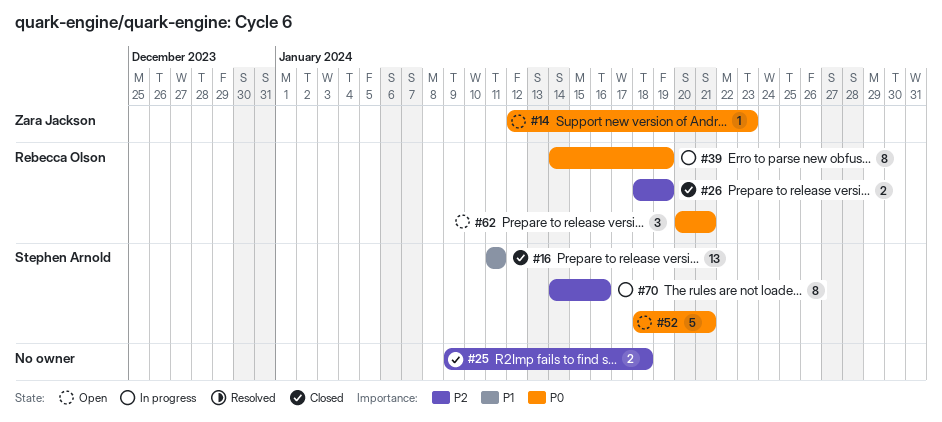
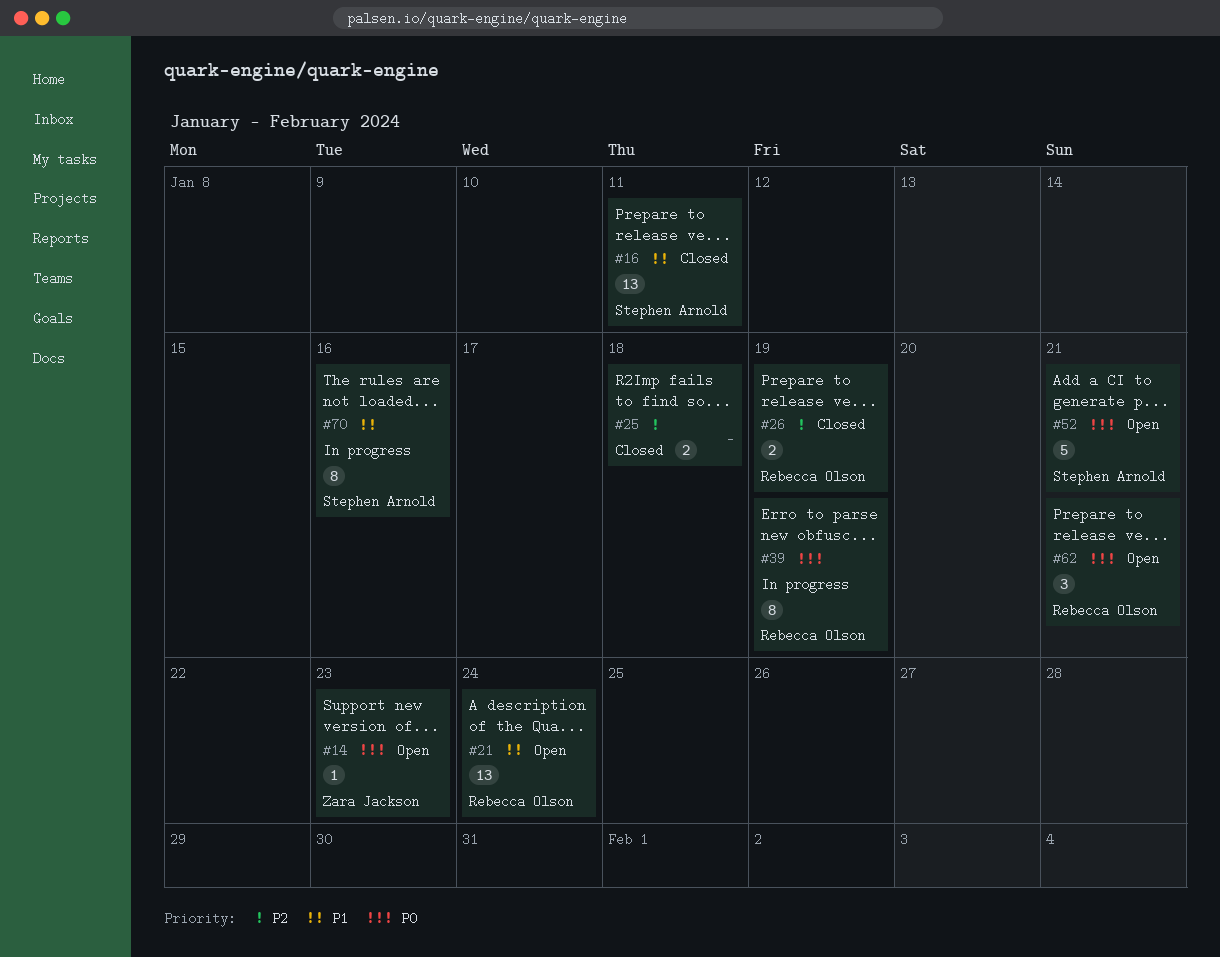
#21: none -> present
#70, priority: P2 -> P1

